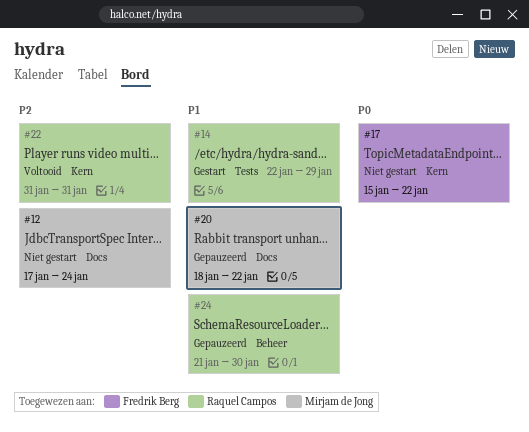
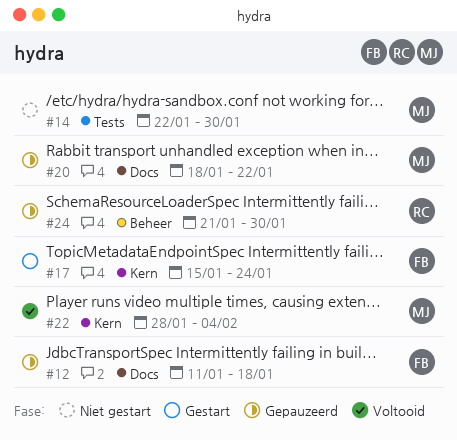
#12, status: Niet gestart -> Gepauzeerd
#12, owner: Mirjam de Jong -> Fredrik Berg
#12, start: Jan 17 -> Jan 11
#12, due: Jan 24 -> Jan 18
#14, status: Gestart -> Niet gestart
#14, owner: Raquel Campos -> Mirjam de Jong
#14, due: Jan 29 -> Jan 30
#17, status: Niet gestart -> Gestart
#17, due: Jan 22 -> Jan 24
#22, owner: Raquel Campos -> Mirjam de Jong
#22, start: Jan 31 -> Jan 28
#22, due: Jan 31 -> Feb 4

